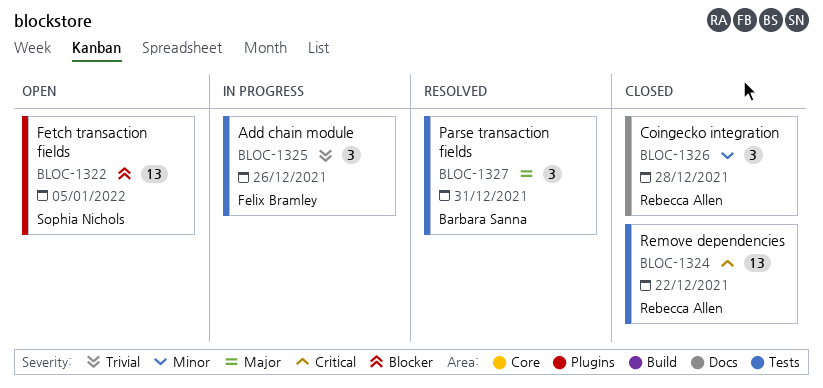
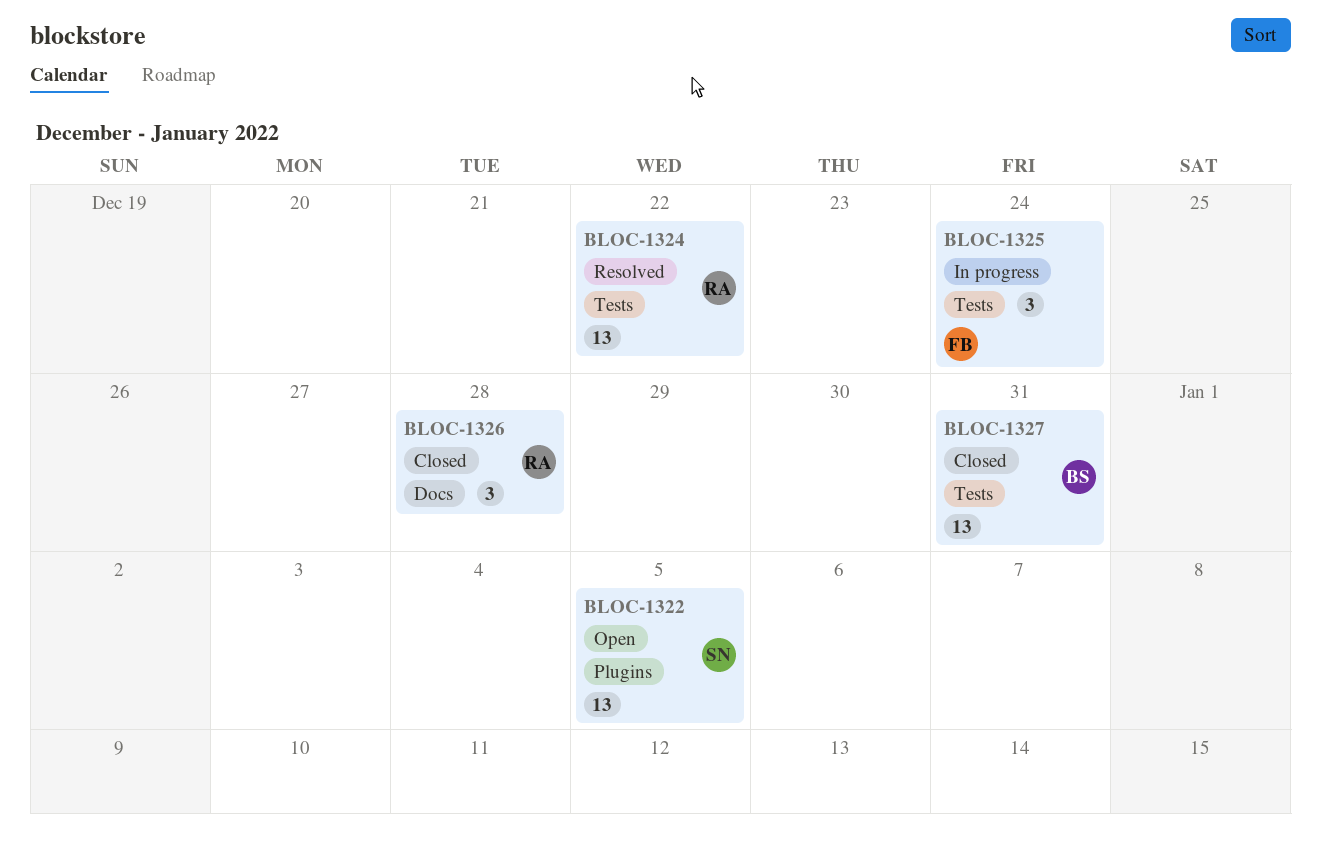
BLOC-1324, status: Closed -> Resolved
BLOC-1325, due: Dec 26 -> Dec 24
BLOC-1327, status: Resolved -> Closed
BLOC-1327, estimate: 3 -> 13

